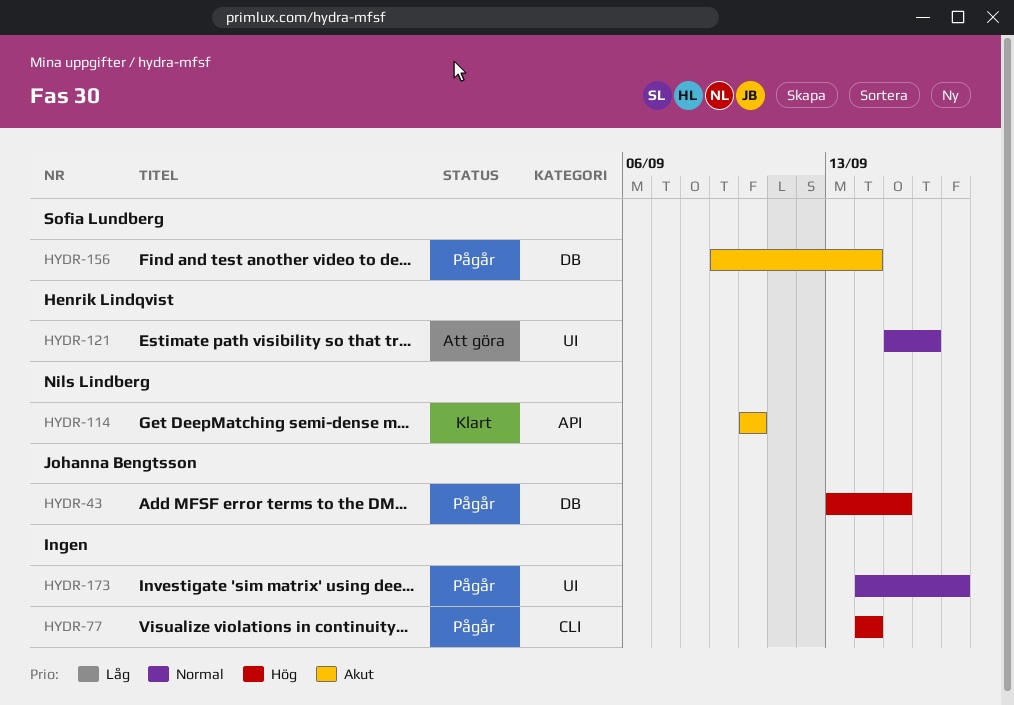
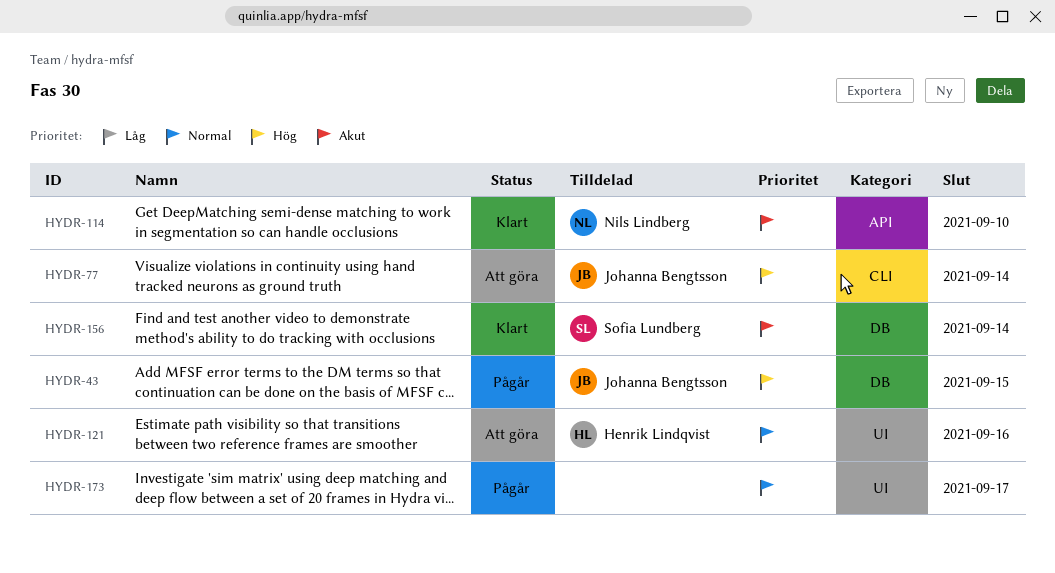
HYDR-77, status: Pågår -> Att göra
HYDR-77, owner: none -> Johanna Bengtsson
HYDR-156, status: Pågår -> Klart

